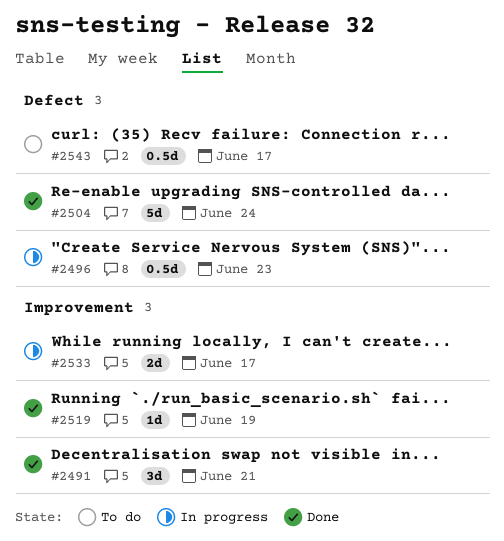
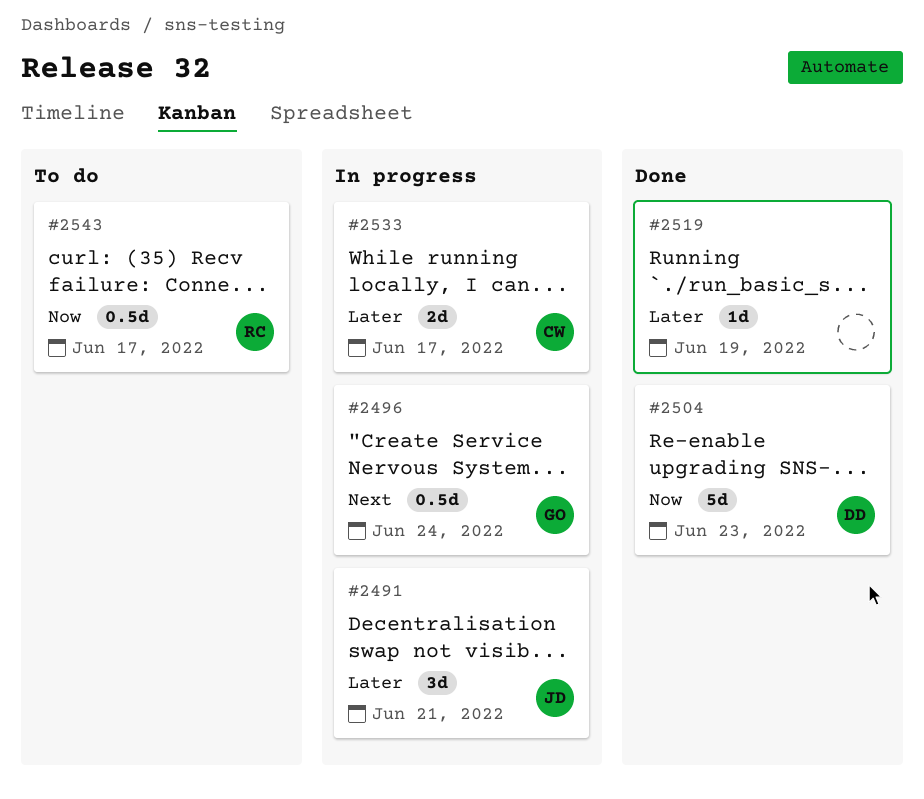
#2491, status: Done -> In progress
#2496, due: Jun 23 -> Jun 24
#2504, due: Jun 24 -> Jun 23

